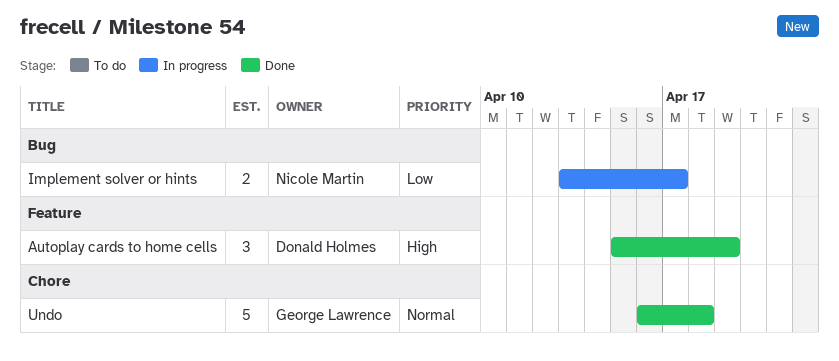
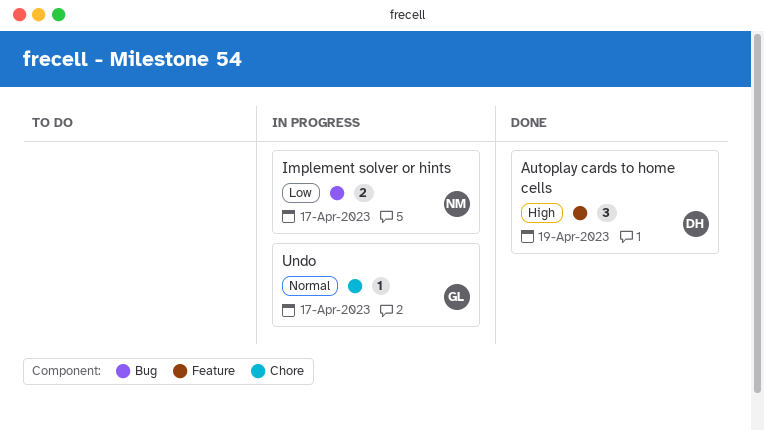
Undo, status: Done -> In progress
Undo, estimate: 5 -> 1
Undo, due: Apr 18 -> Apr 17

